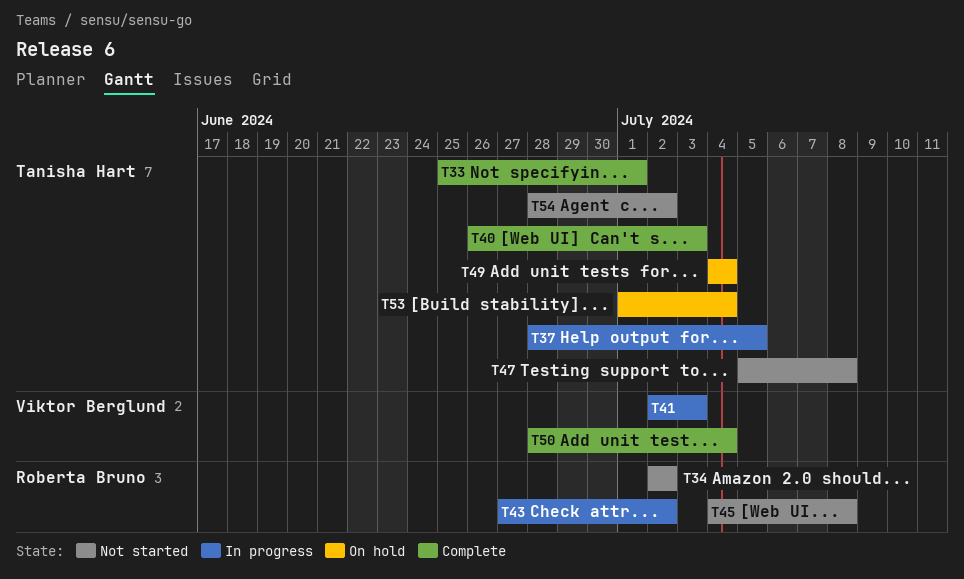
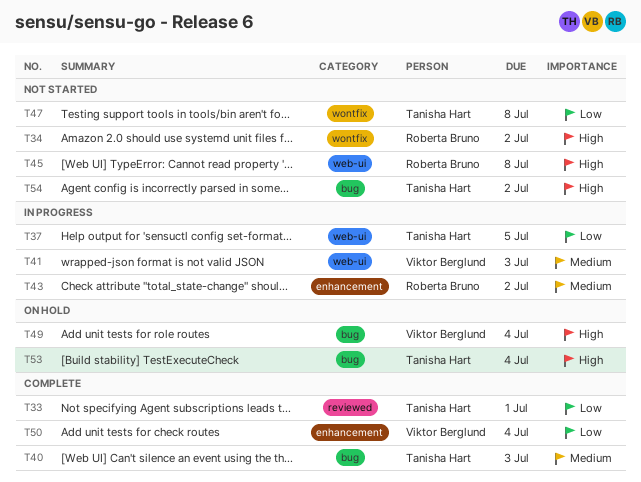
T49, owner: Tanisha Hart -> Viktor Berglund

